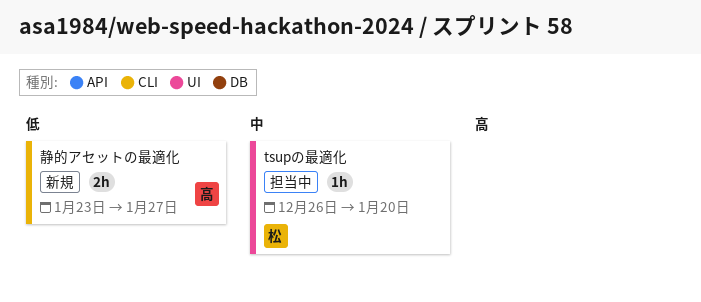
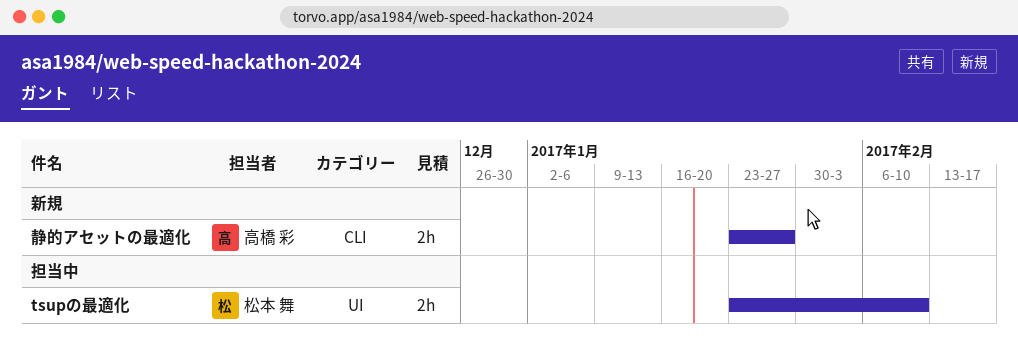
tsupの最適化, estimate: 1h -> 2h
tsupの最適化, start: Dec 26 -> Jan 23
tsupの最適化, due: Jan 20 -> Feb 10

